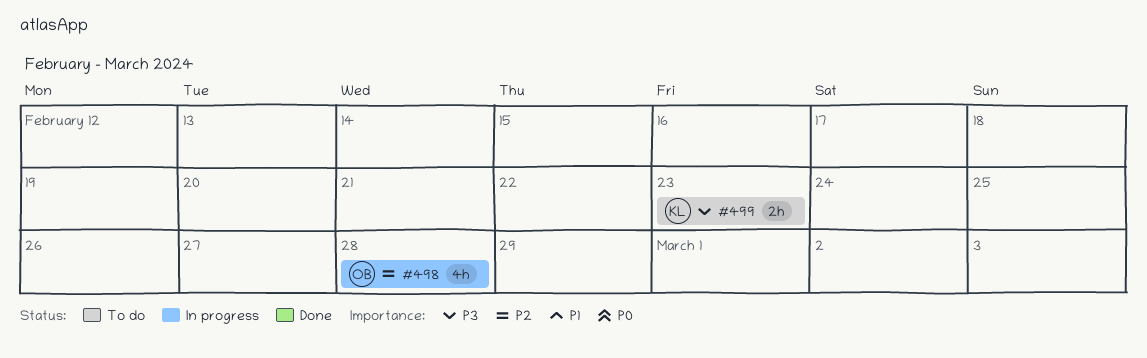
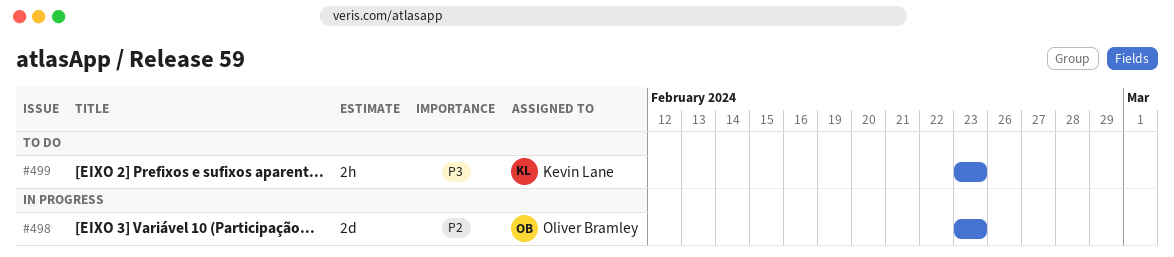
#498, estimate: 4h -> 2d
#498, start: Feb 28 -> Feb 23
#498, due: Feb 28 -> Feb 23

